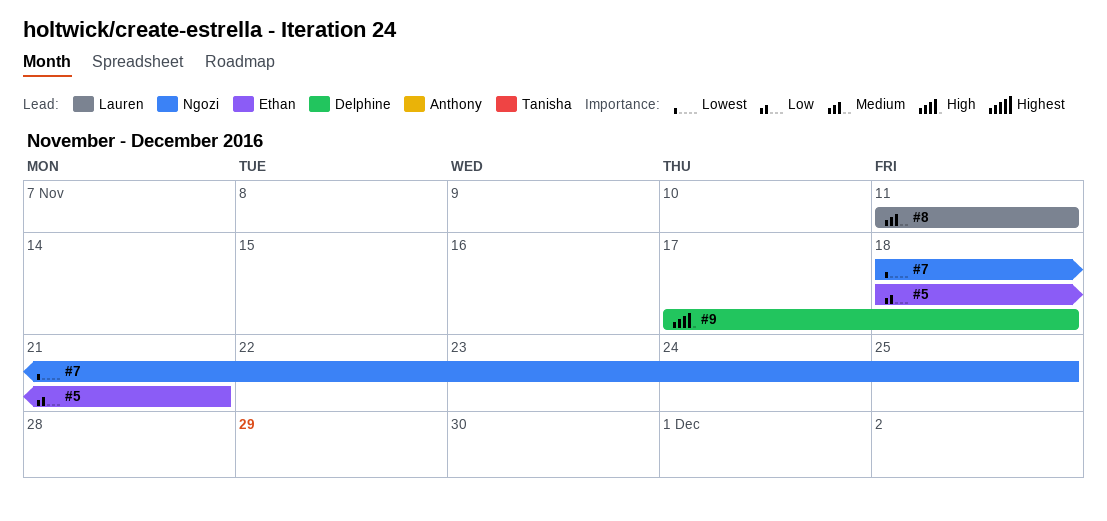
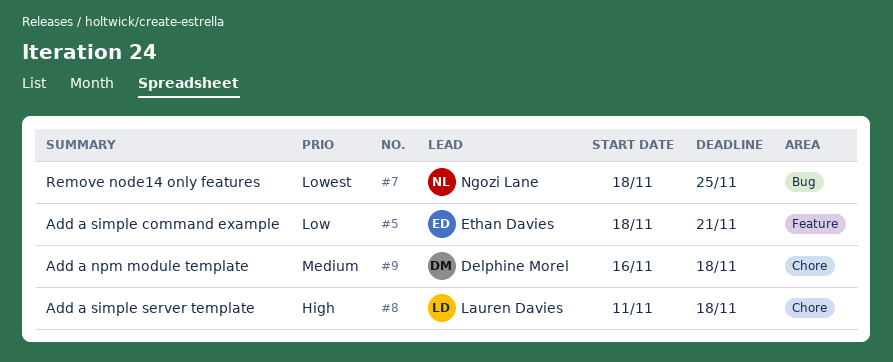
#8, priority: Medium -> High
#8, due: Nov 11 -> Nov 18
#9, priority: High -> Medium
#9, start: Nov 17 -> Nov 16

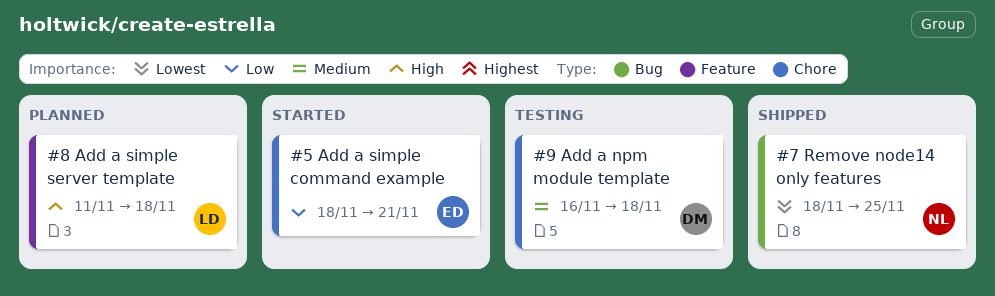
#5, label: Feature -> Chore
#8, label: Chore -> Feature

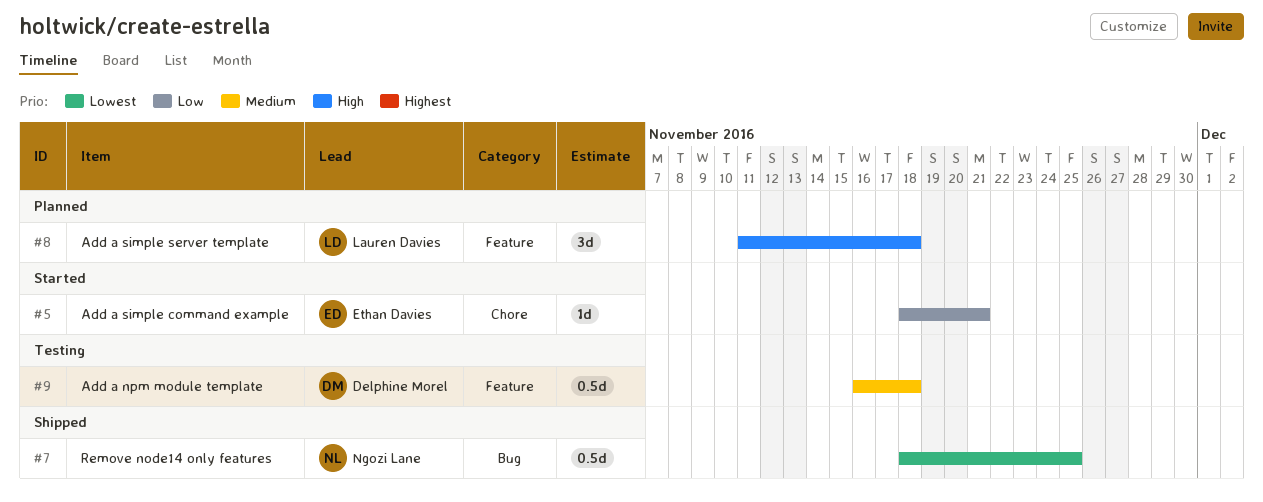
#9, label: Chore -> Feature

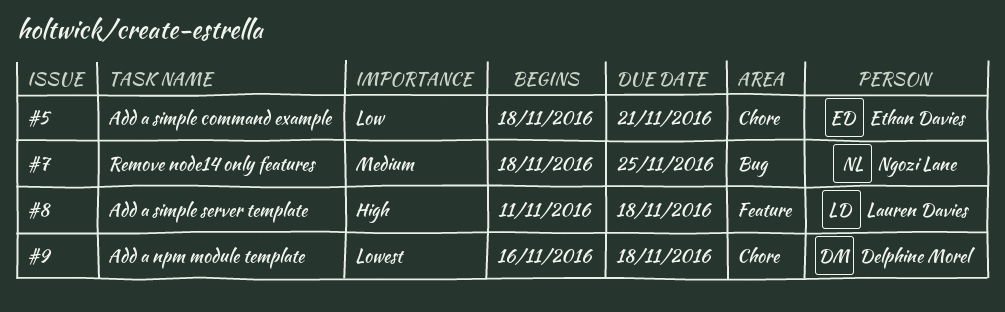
#7, priority: Lowest -> Medium
#9, priority: Medium -> Lowest
#9, label: Feature -> Chore

